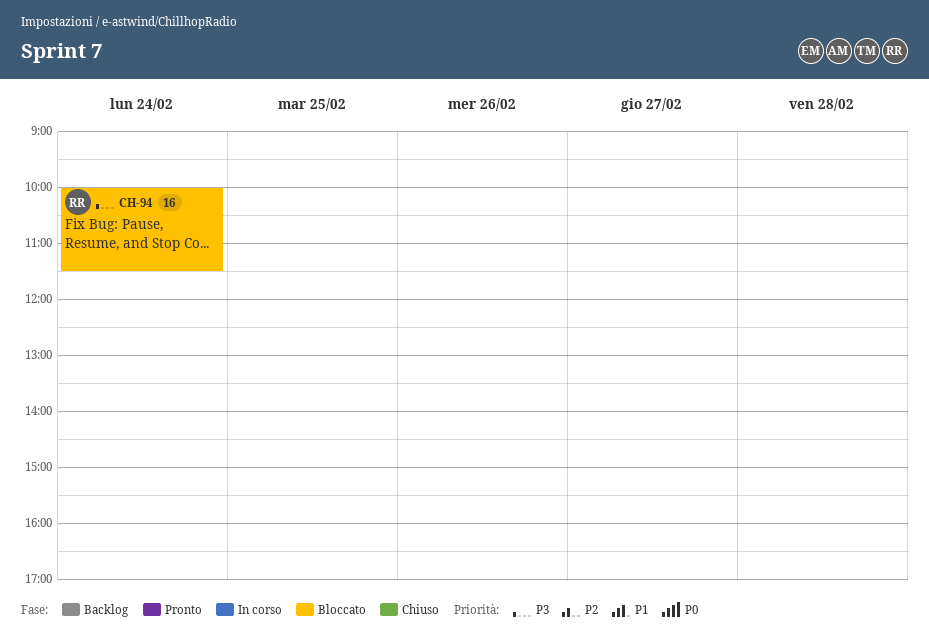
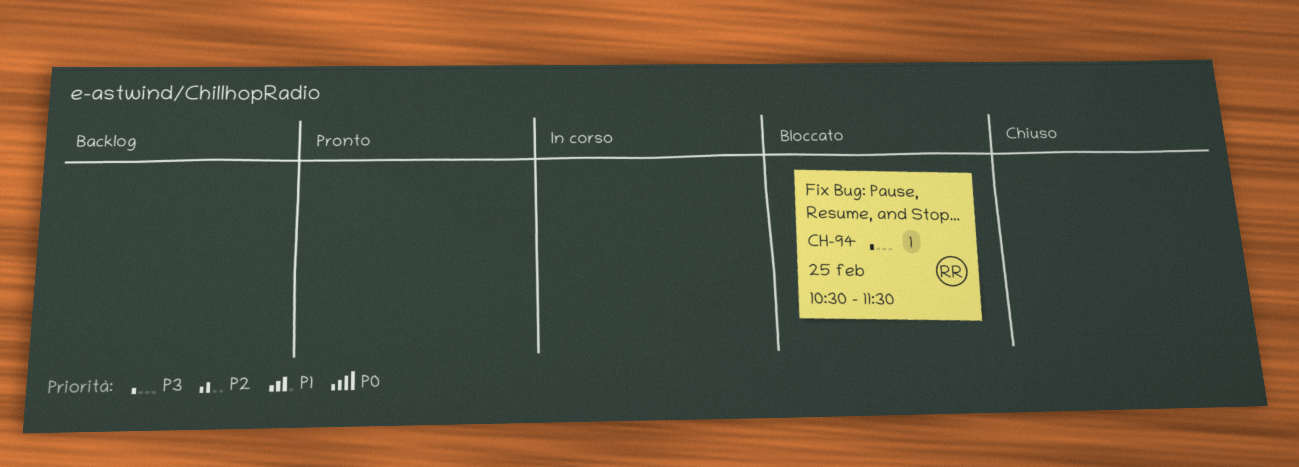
CH-94, estimate: 16 -> 1
CH-94, day: Feb 24 -> Feb 25
CH-94, begins: 10:00 -> 10:30

